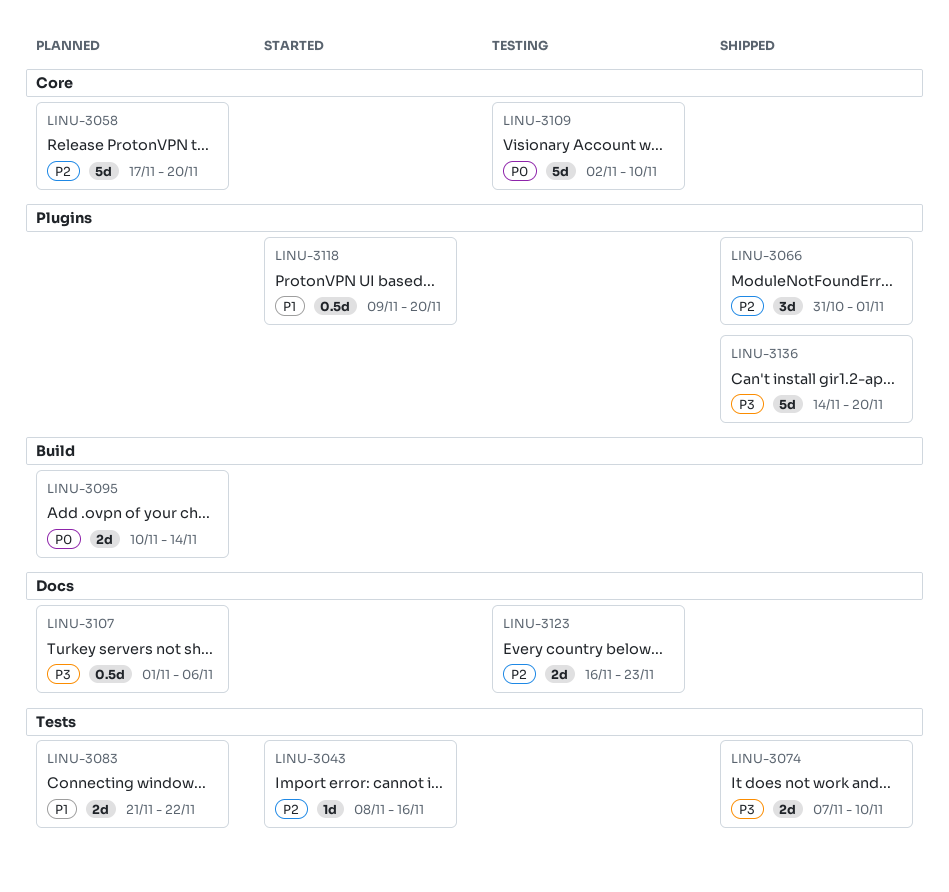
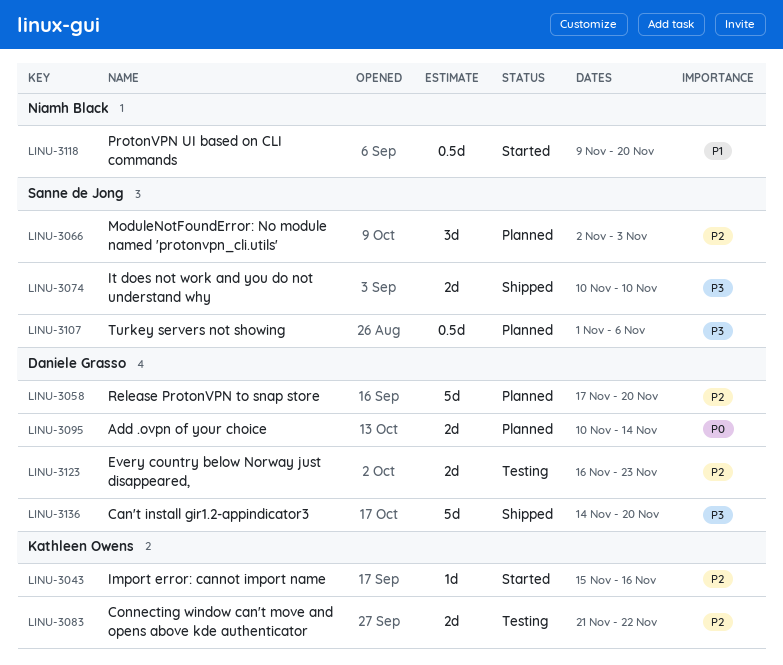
LINU-3043, start: Nov 8 -> Nov 15
LINU-3066, status: Shipped -> Planned
LINU-3066, start: Oct 31 -> Nov 2
LINU-3066, due: Nov 1 -> Nov 3
LINU-3074, start: Nov 7 -> Nov 10
LINU-3083, status: Planned -> Testing
LINU-3083, priority: P1 -> P2
LINU-3109: present -> none

